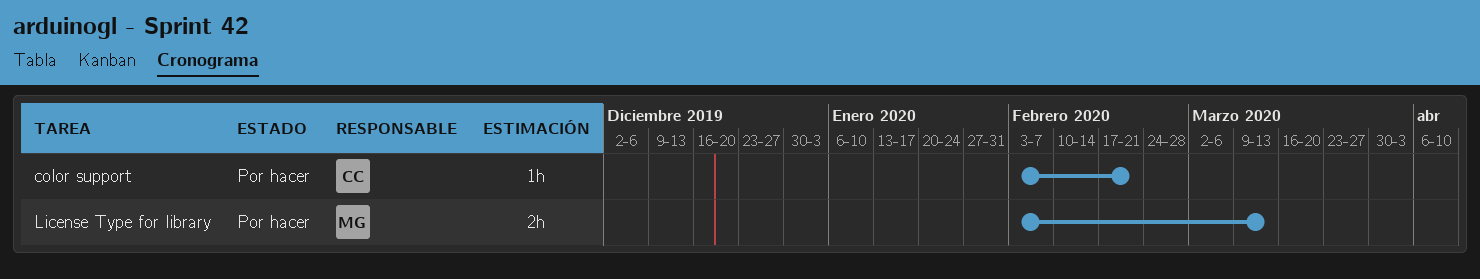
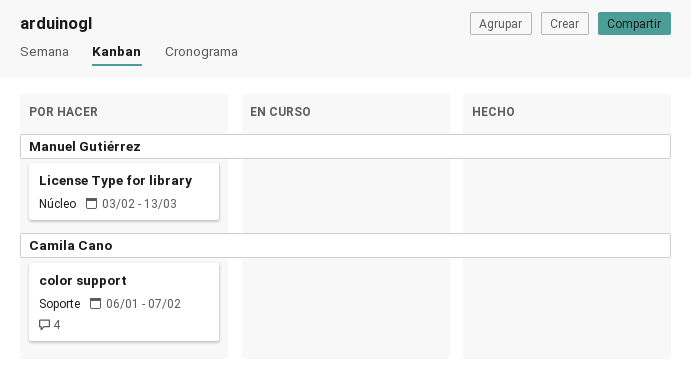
color support, start: Feb 3 -> Jan 6
color support, due: Feb 21 -> Feb 7

